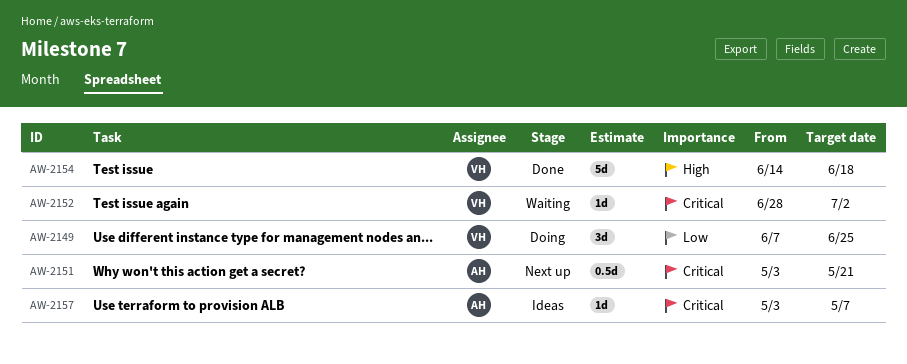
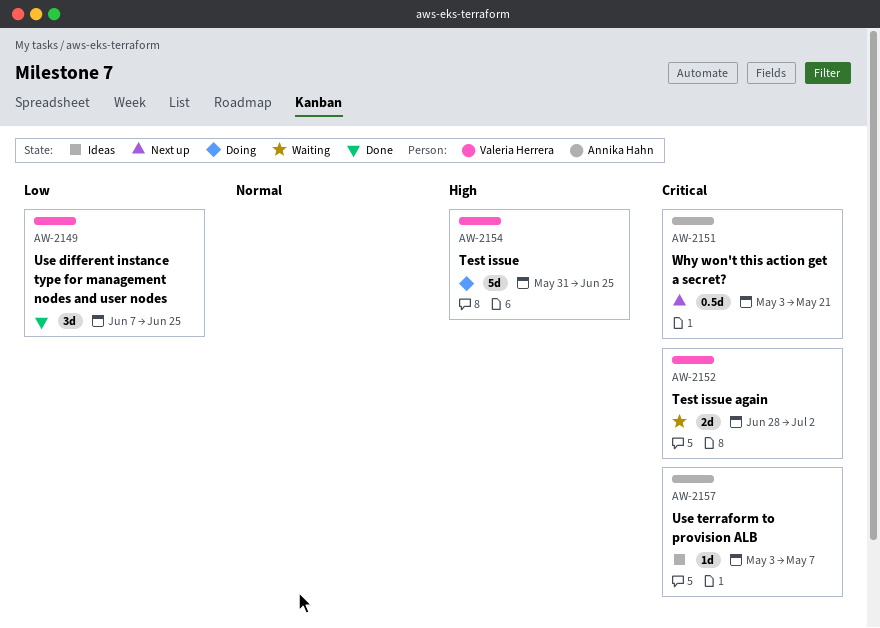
AW-2149, status: Doing -> Done
AW-2152, estimate: 1d -> 2d
AW-2154, status: Done -> Doing
AW-2154, start: Jun 14 -> May 31
AW-2154, due: Jun 18 -> Jun 25

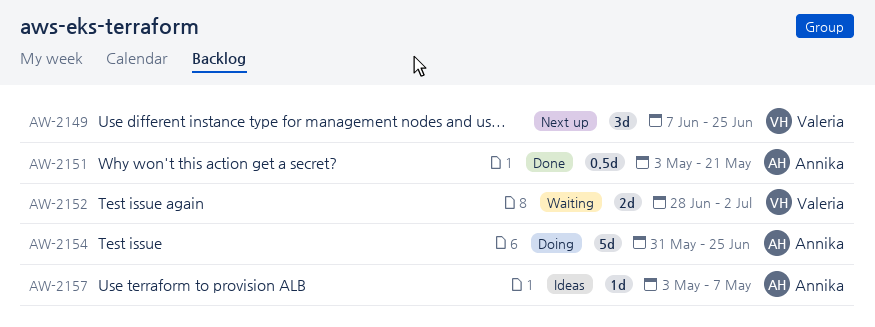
AW-2149, status: Done -> Next up
AW-2151, status: Next up -> Done
AW-2154, owner: Valeria Herrera -> Annika Hahn

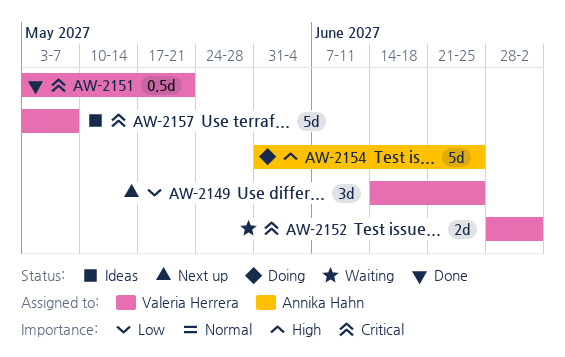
AW-2149, start: Jun 7 -> Jun 14
AW-2151, owner: Annika Hahn -> Valeria Herrera
AW-2157, owner: Annika Hahn -> Valeria Herrera
AW-2157, estimate: 1d -> 5d

